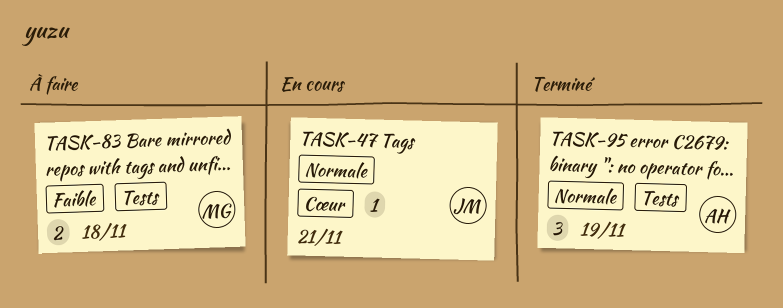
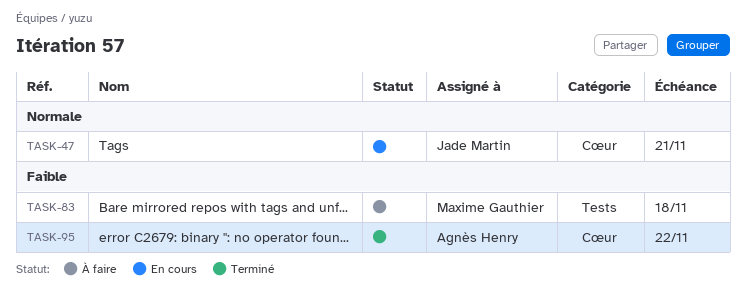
TASK-95, priority: Normale -> Faible
TASK-95, label: Tests -> Cœur
TASK-95, due: Nov 19 -> Nov 22

